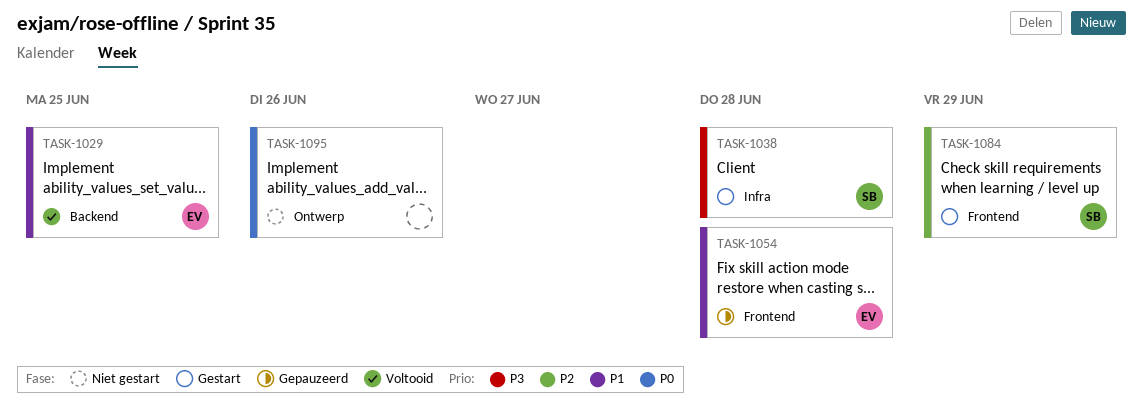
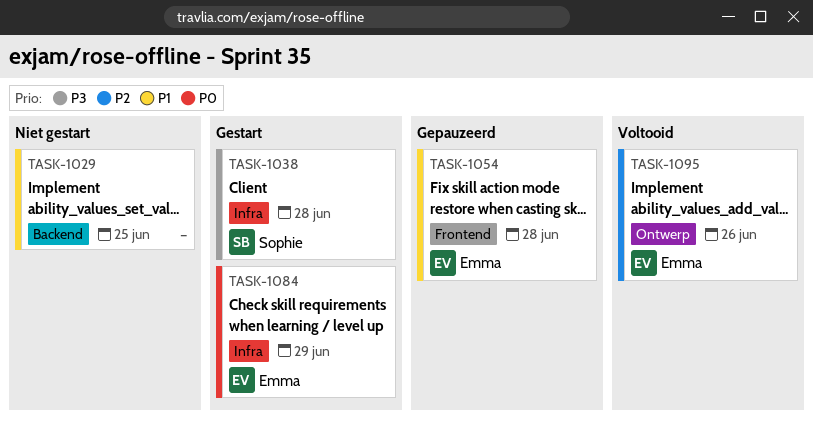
TASK-1029, status: Voltooid -> Niet gestart
TASK-1029, owner: Emma -> none
TASK-1084, owner: Sophie -> Emma
TASK-1084, priority: P2 -> P0
TASK-1084, label: Frontend -> Infra
TASK-1095, status: Niet gestart -> Voltooid
TASK-1095, owner: none -> Emma
TASK-1095, priority: P0 -> P2

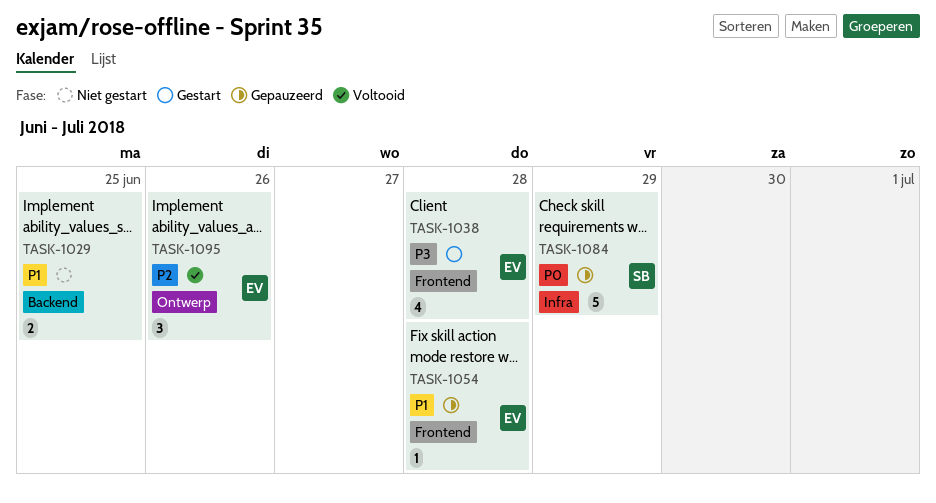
TASK-1038, owner: Sophie -> Emma
TASK-1038, label: Infra -> Frontend
TASK-1084, status: Gestart -> Gepauzeerd
TASK-1084, owner: Emma -> Sophie

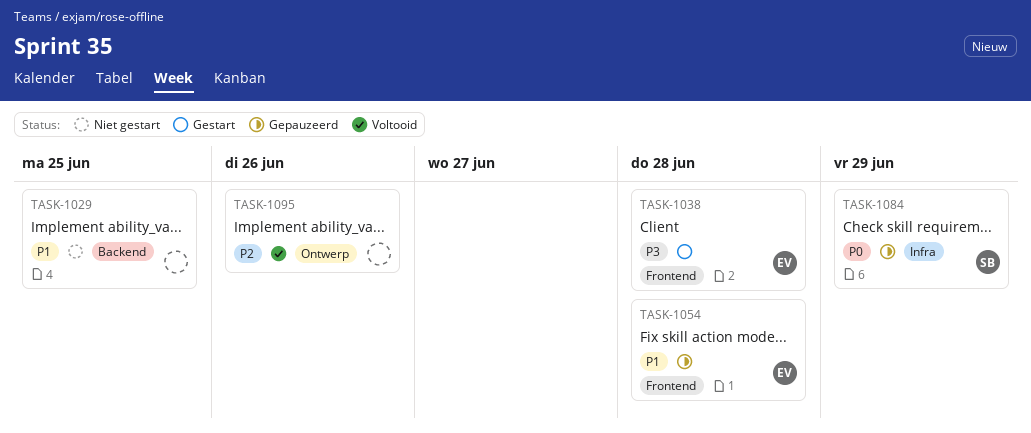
TASK-1095, owner: EV -> none

